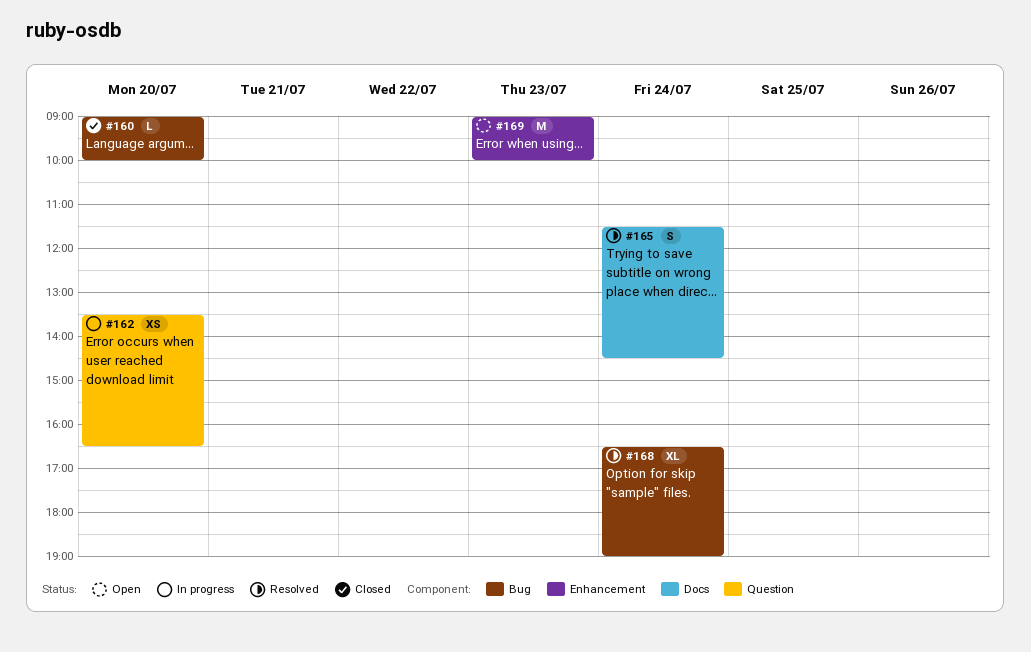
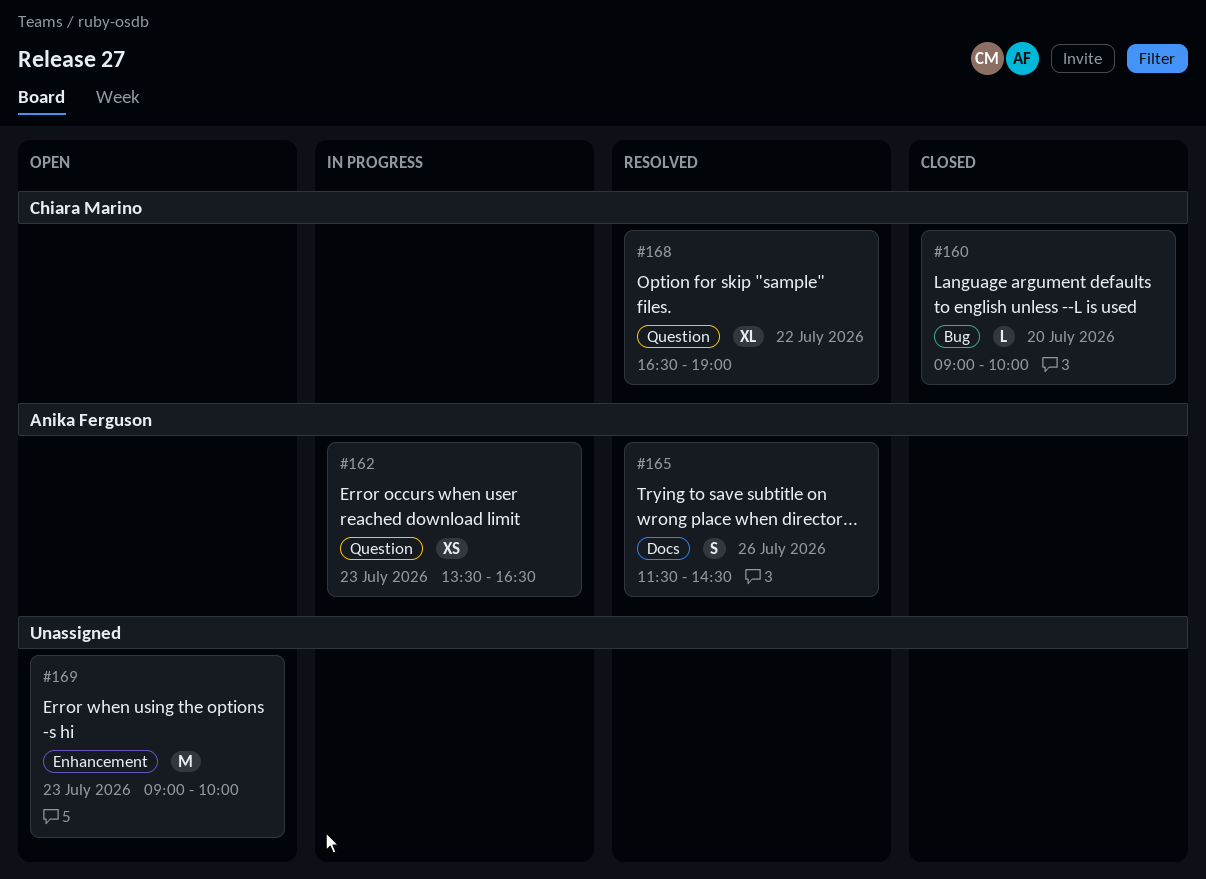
#162, day: Jul 20 -> Jul 23
#165, day: Jul 24 -> Jul 26
#168, label: Bug -> Question
#168, day: Jul 24 -> Jul 22

